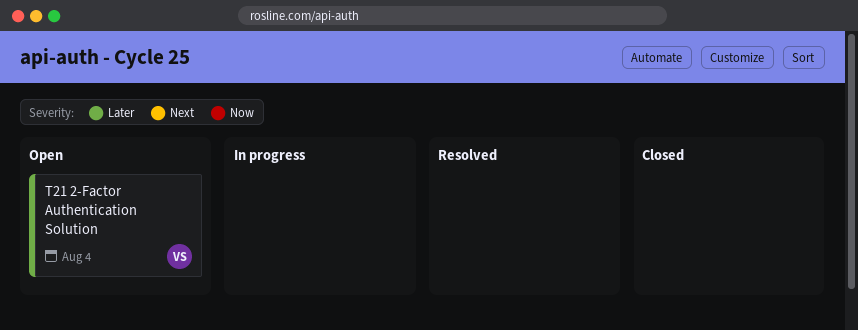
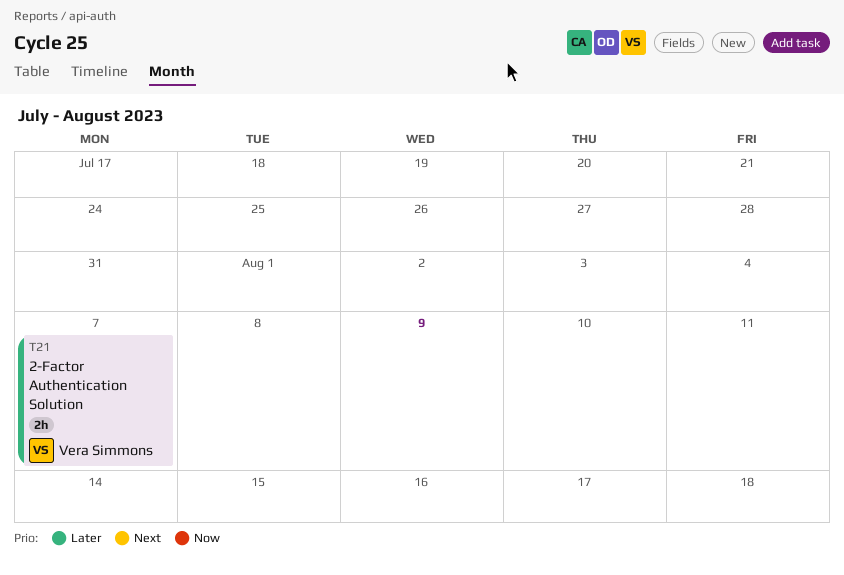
T21, due: Aug 4 -> Aug 7

